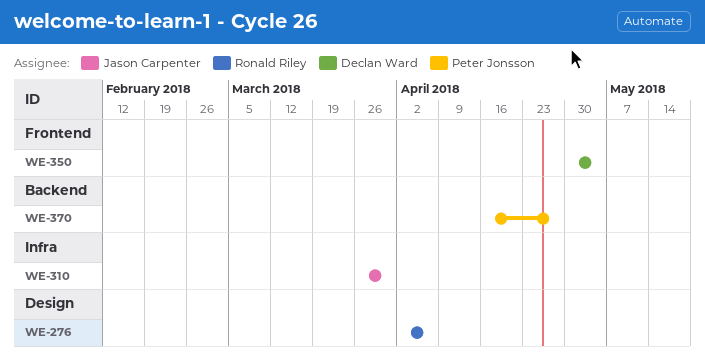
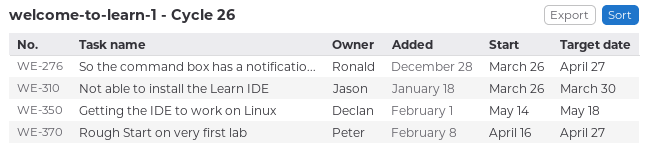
WE-276, start: Apr 2 -> Mar 26
WE-276, due: Apr 6 -> Apr 27
WE-350, start: Apr 30 -> May 14
WE-350, due: May 4 -> May 18

